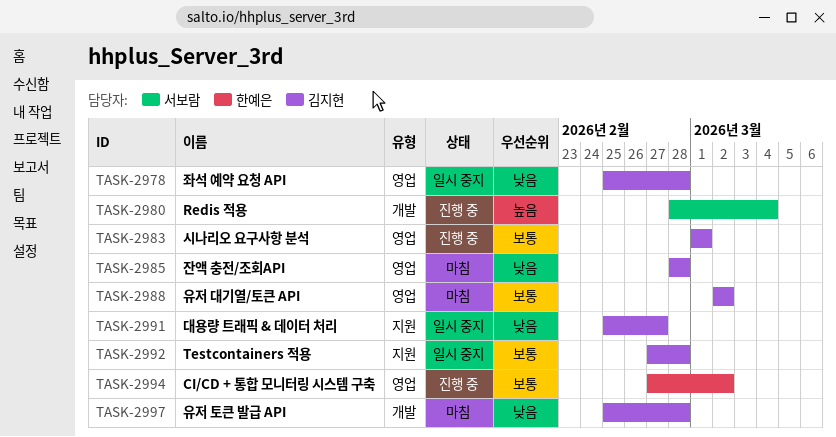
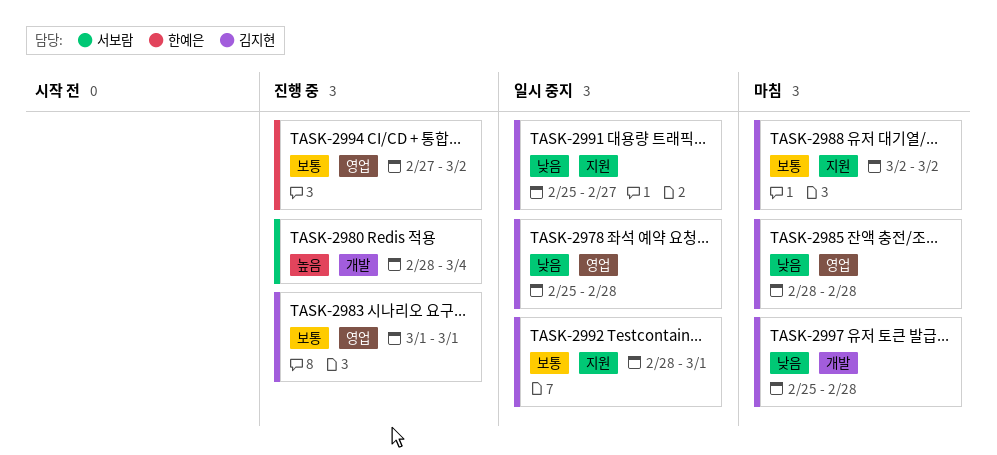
TASK-2988, label: 영업 -> 지원
TASK-2992, start: Feb 27 -> Feb 28
TASK-2992, due: Feb 28 -> Mar 1

